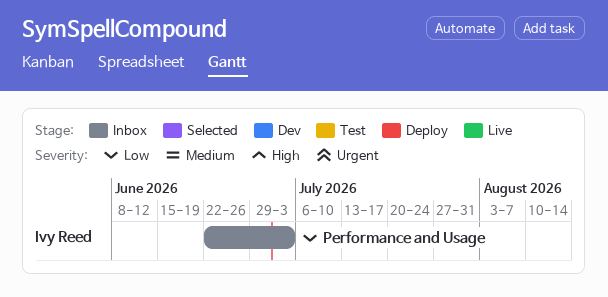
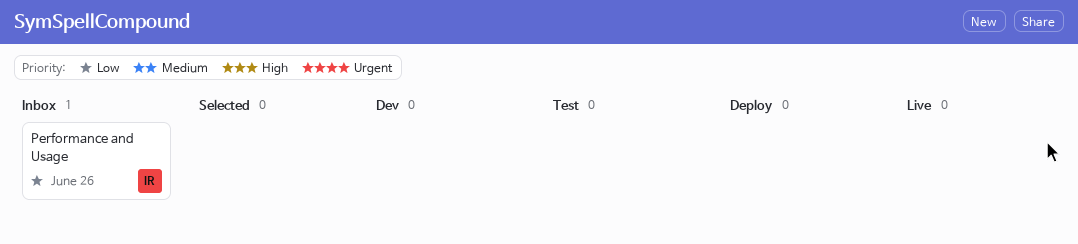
Performance and Usage, due: Jul 3 -> Jun 26

